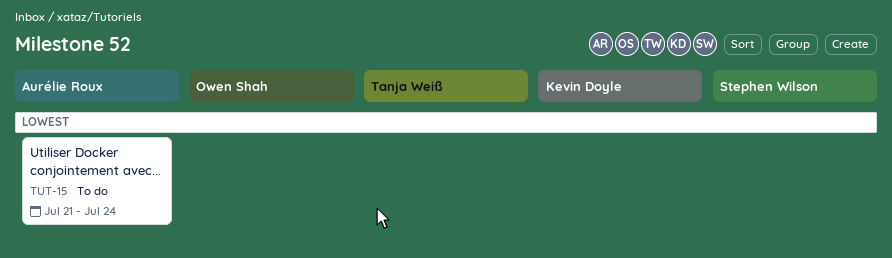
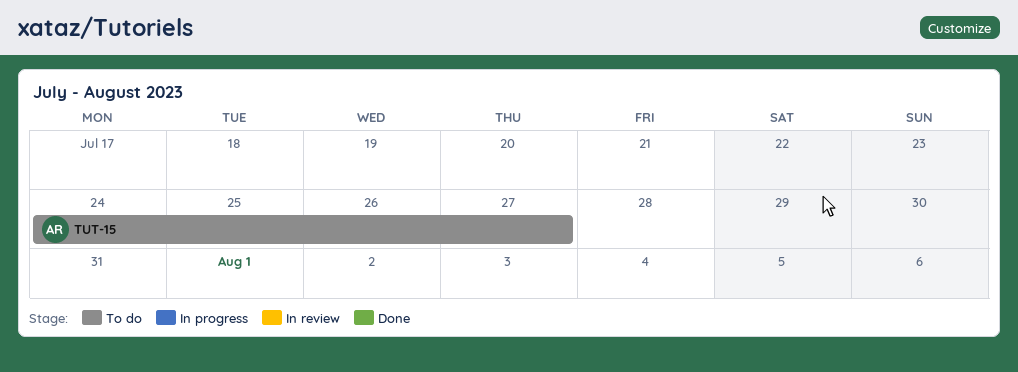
TUT-15, start: Jul 21 -> Jul 24
TUT-15, due: Jul 24 -> Jul 27

